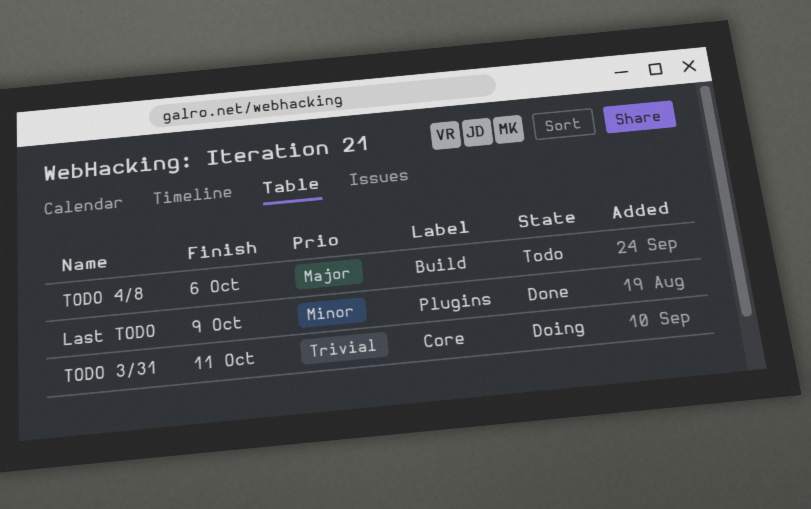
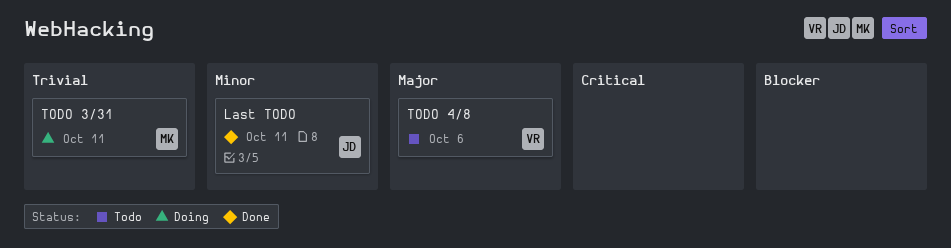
Last TODO, due: Oct 9 -> Oct 11

